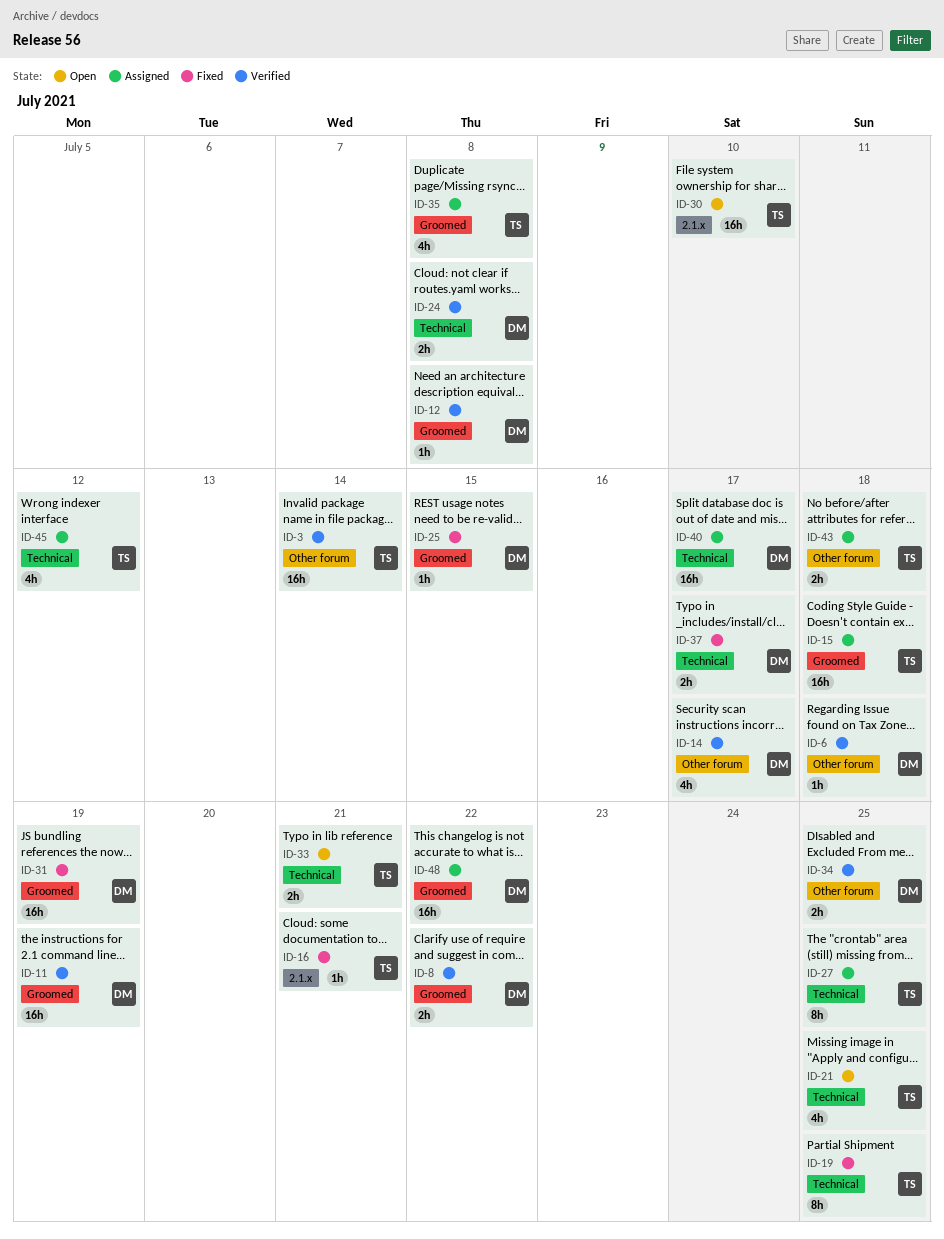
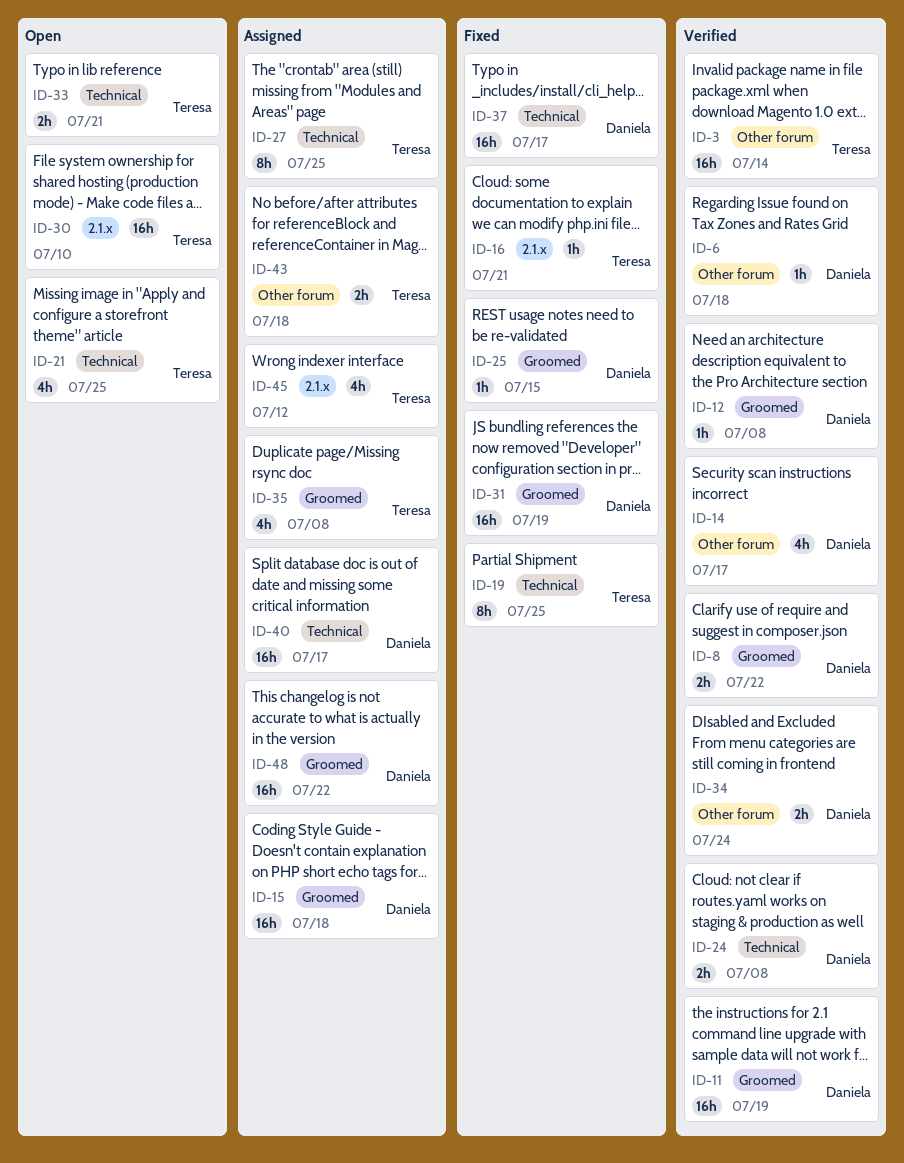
ID-15, owner: Teresa -> Daniela
ID-34, due: Jul 25 -> Jul 24
ID-37, estimate: 2h -> 16h
ID-45, label: Technical -> 2.1.x

